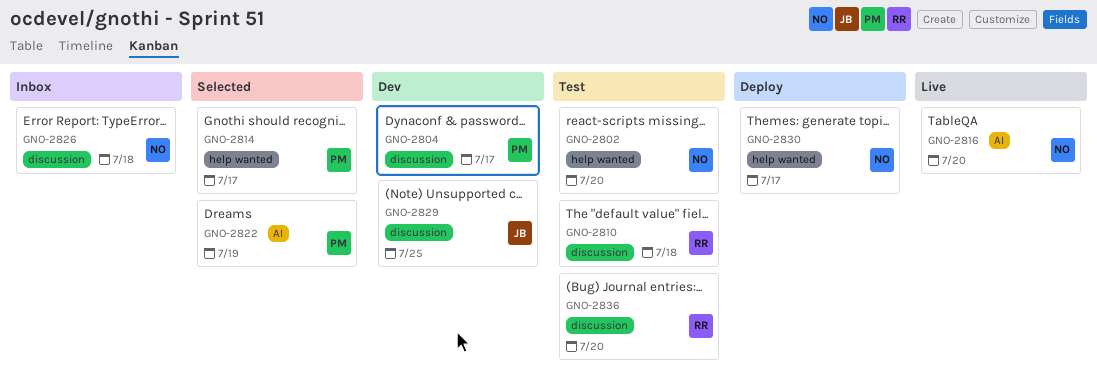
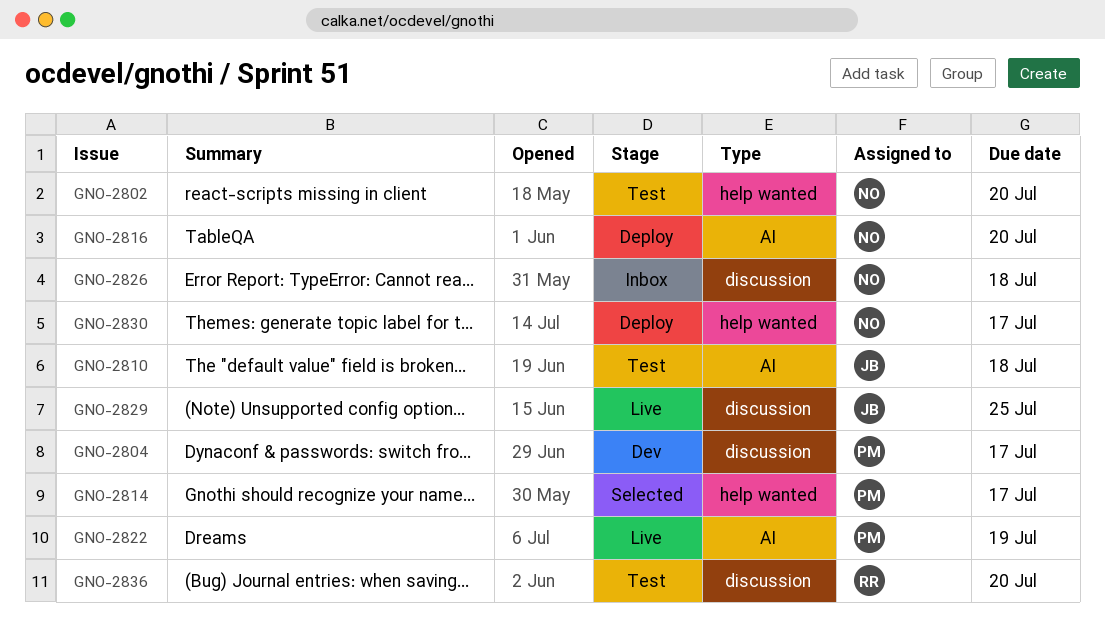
GNO-2810, owner: RR -> JB
GNO-2810, label: discussion -> AI
GNO-2816, status: Live -> Deploy
GNO-2822, status: Selected -> Live
GNO-2829, status: Dev -> Live

